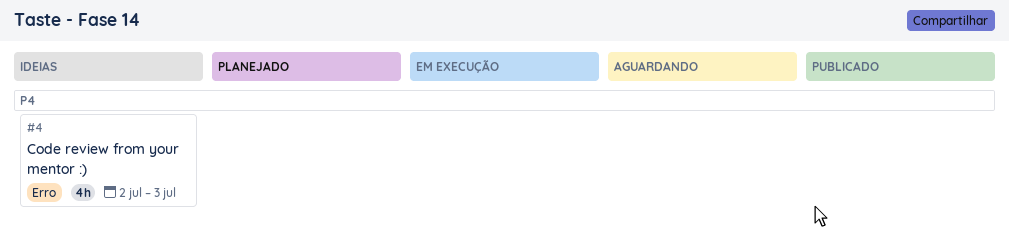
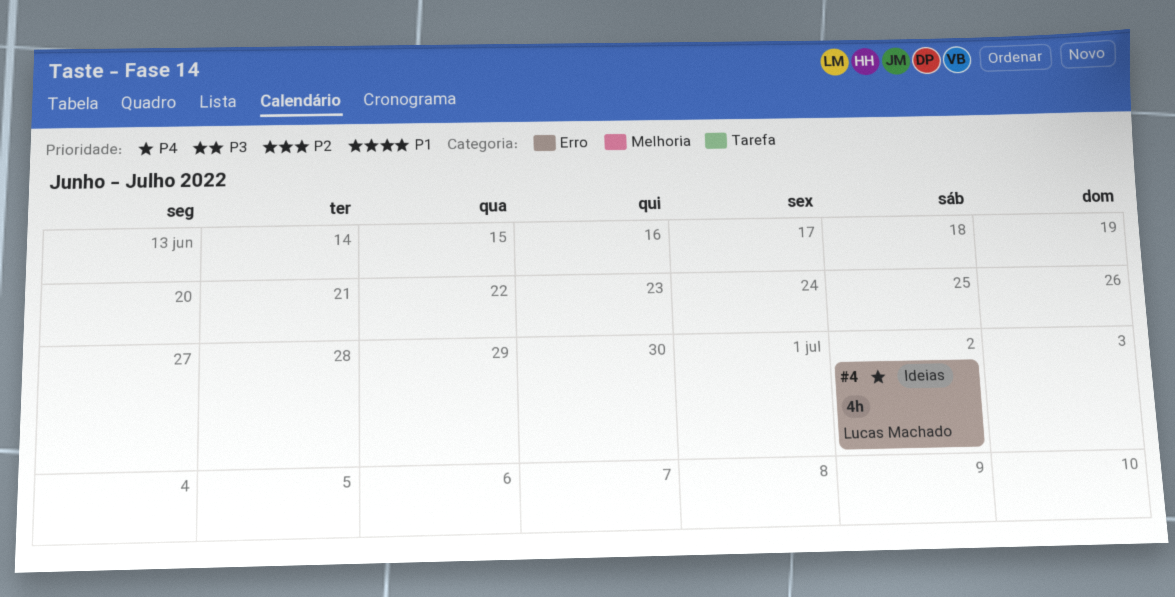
#4, due: Jul 3 -> Jul 2

